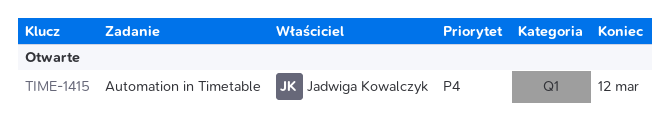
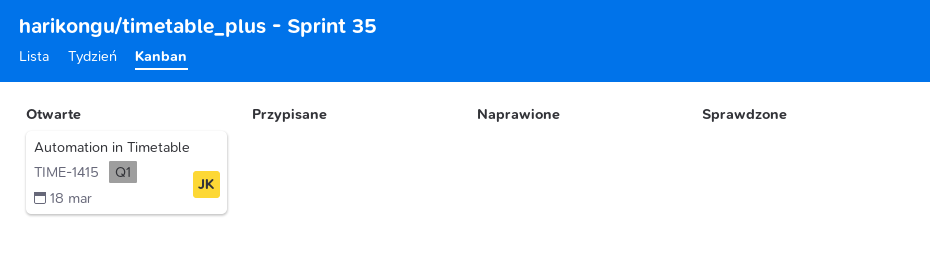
TIME-1415, due: Mar 12 -> Mar 18

